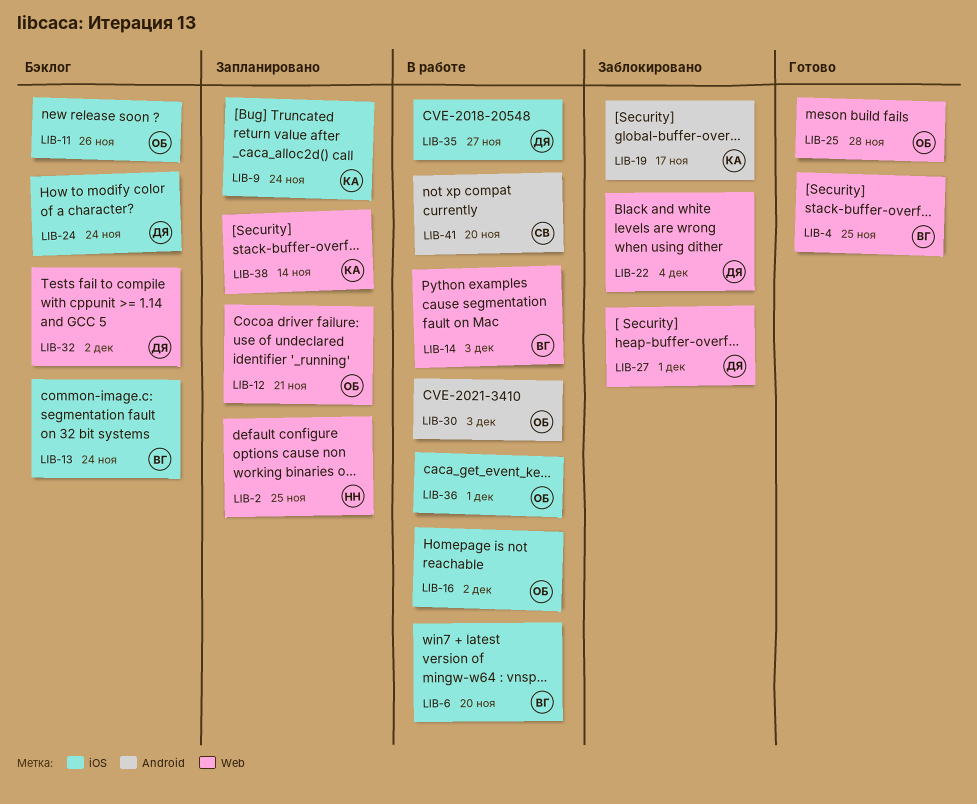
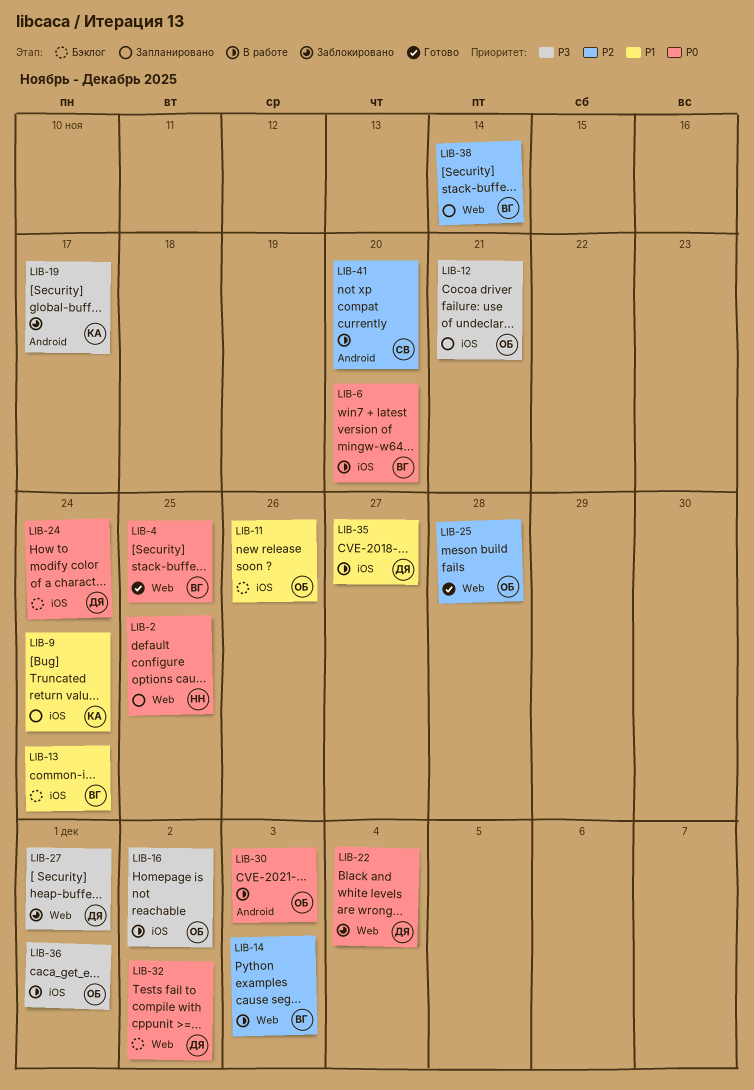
LIB-12, label: Web -> iOS
LIB-38, owner: КА -> ВГ

